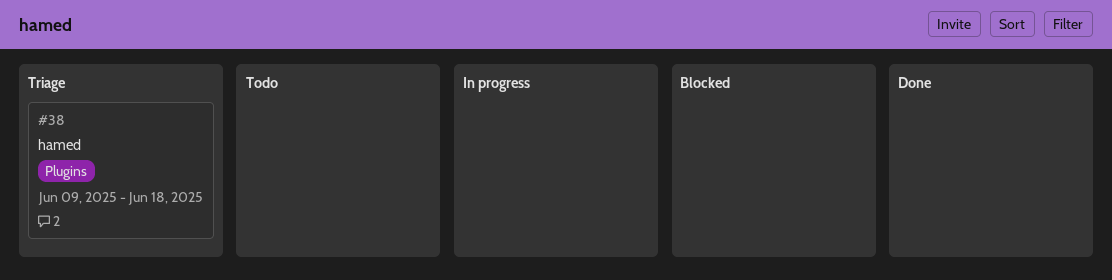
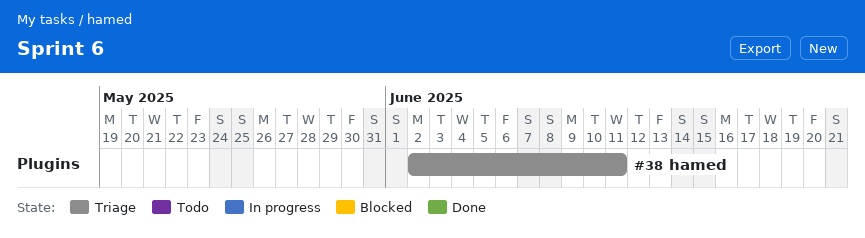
#38, start: Jun 9 -> Jun 2
#38, due: Jun 18 -> Jun 11

